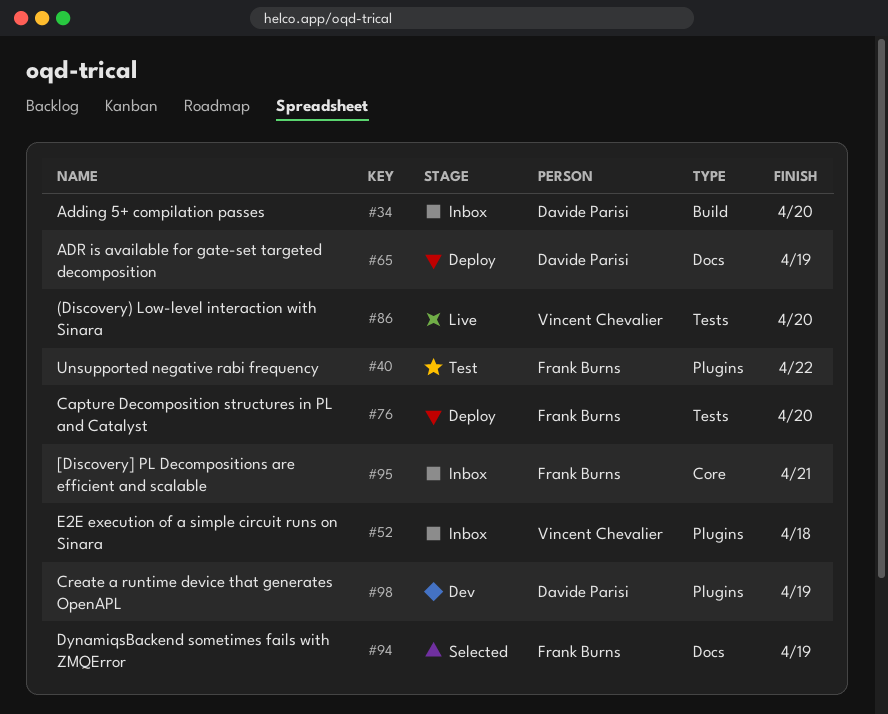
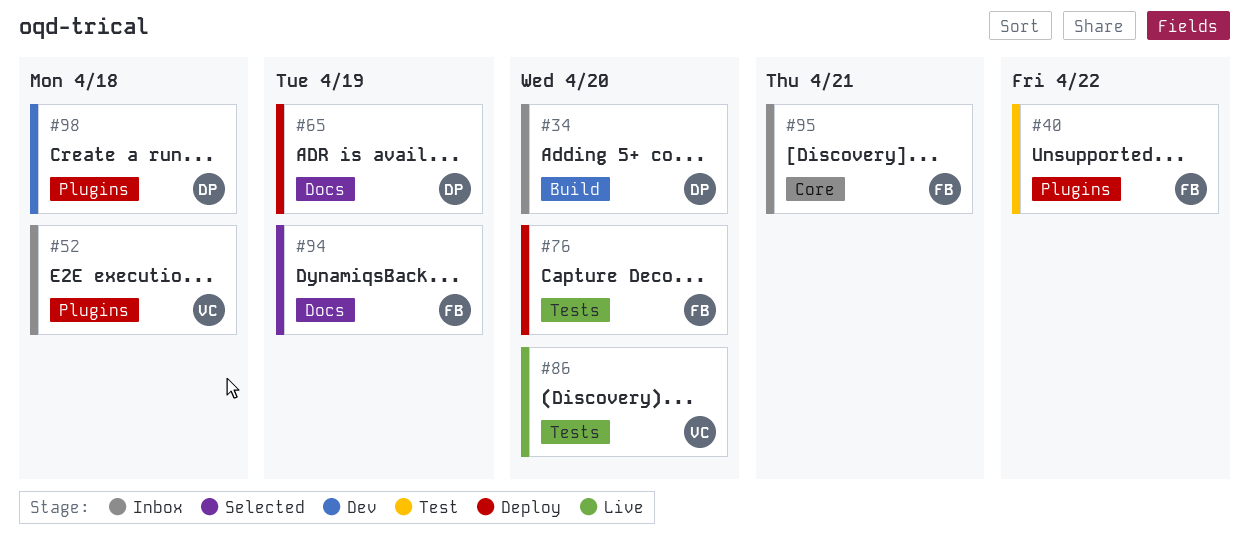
#98, due: Apr 19 -> Apr 18

